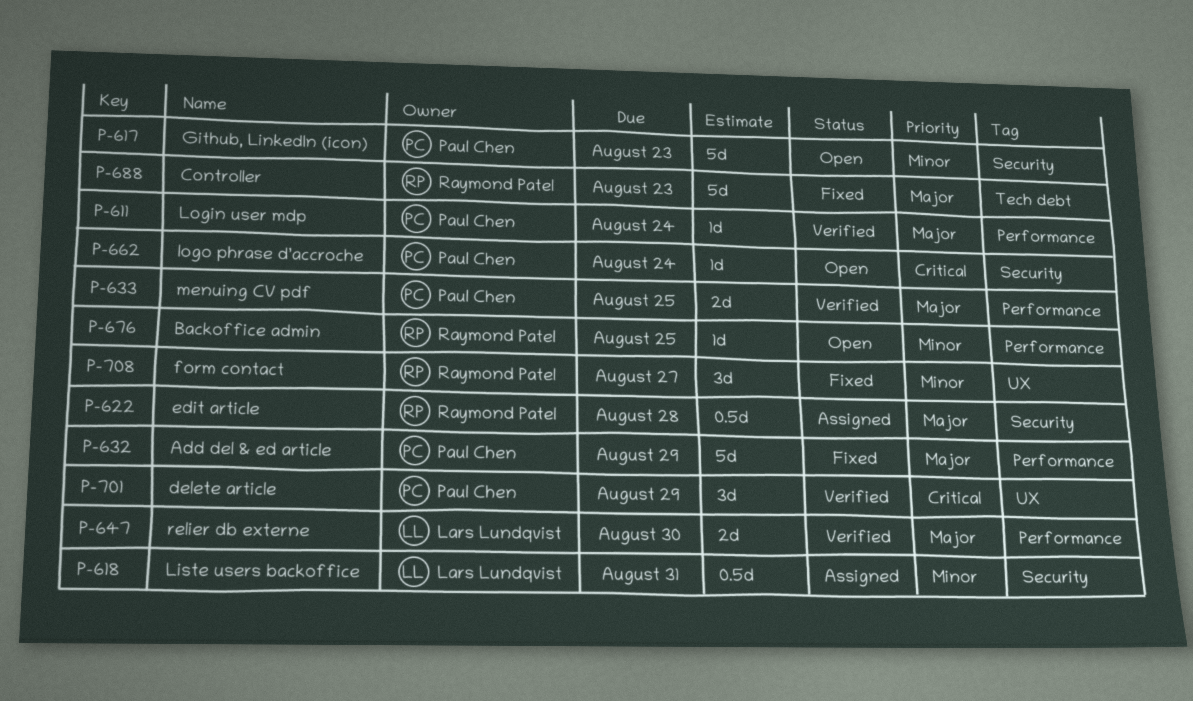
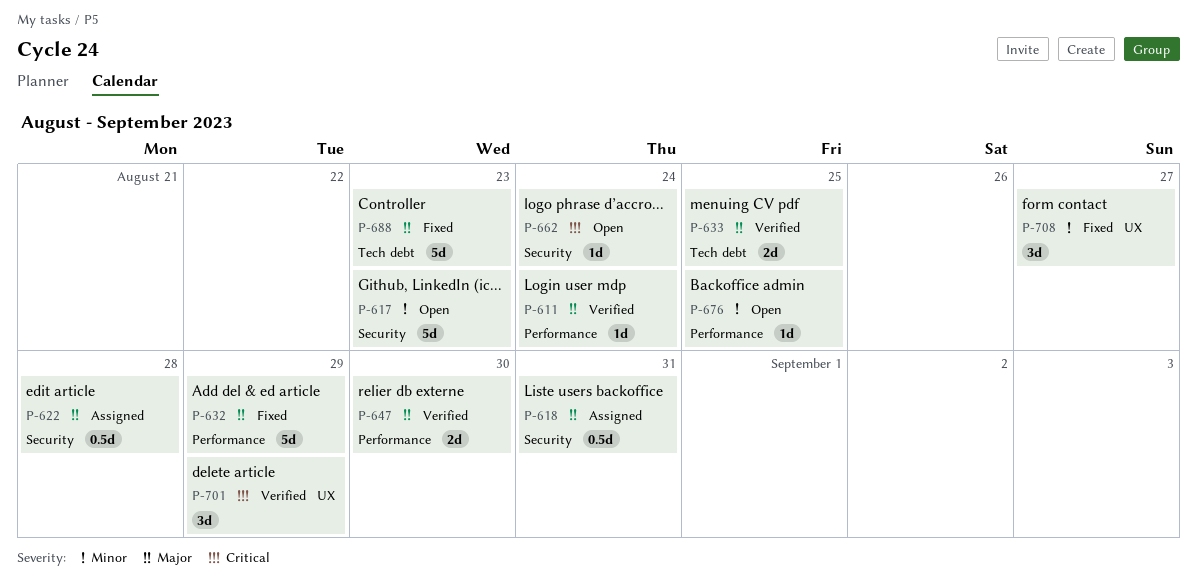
P-618, priority: Minor -> Major
P-633, label: Performance -> Tech debt

